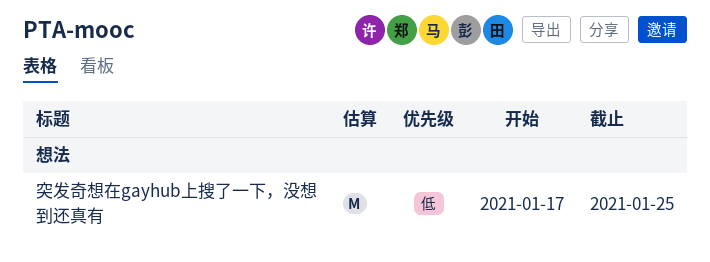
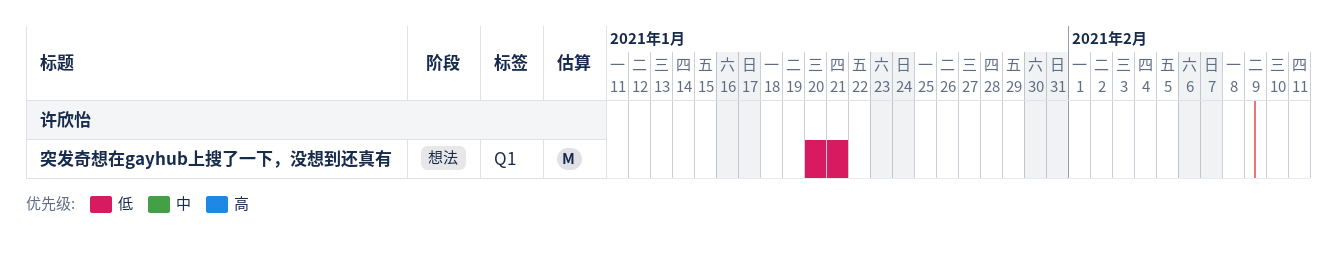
突发奇想在gayhub上搜了一下，没想到还真有, start: Jan 17 -> Jan 20
突发奇想在gayhub上搜了一下，没想到还真有, due: Jan 25 -> Jan 21

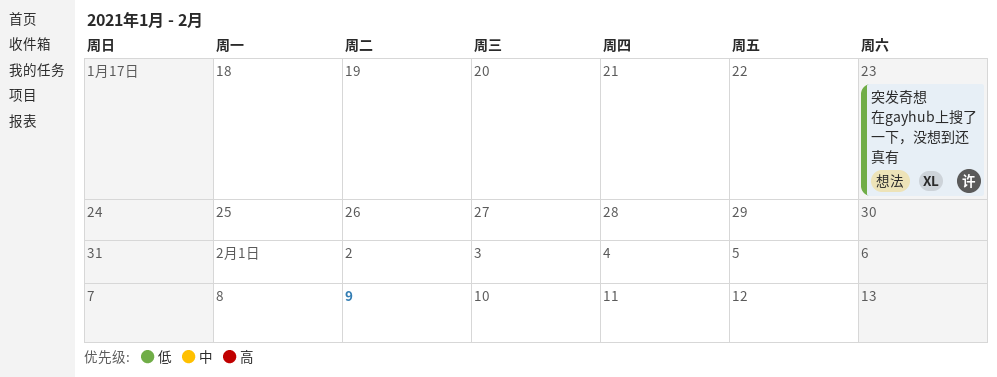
突发奇想在gayhub上搜了一下，没想到还真有, estimate: M -> XL
突发奇想在gayhub上搜了一下，没想到还真有, due: Jan 21 -> Jan 23

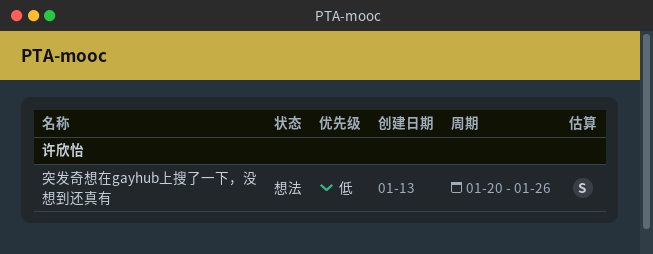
突发奇想在gayhub上搜了一下，没想到还真有, estimate: XL -> S
突发奇想在gayhub上搜了一下，没想到还真有, due: Jan 23 -> Jan 26

